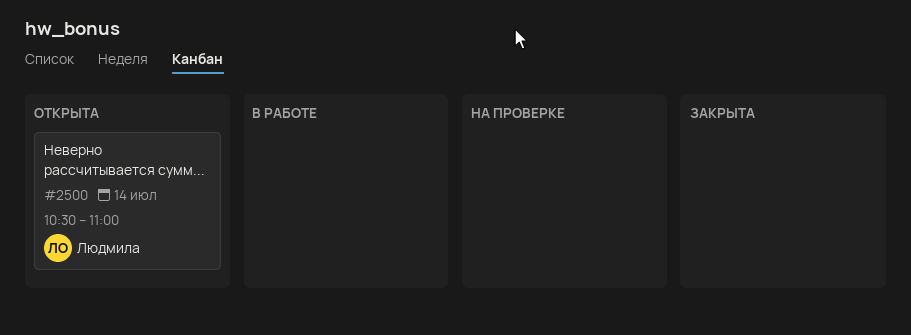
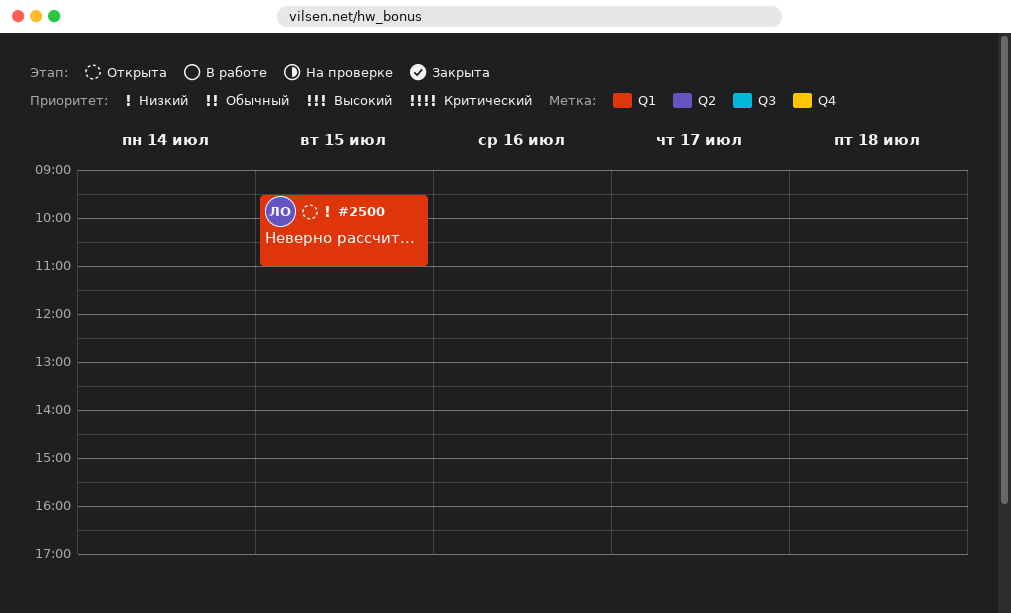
#2500, day: Jul 14 -> Jul 15
#2500, begins: 10:30 -> 09:30

